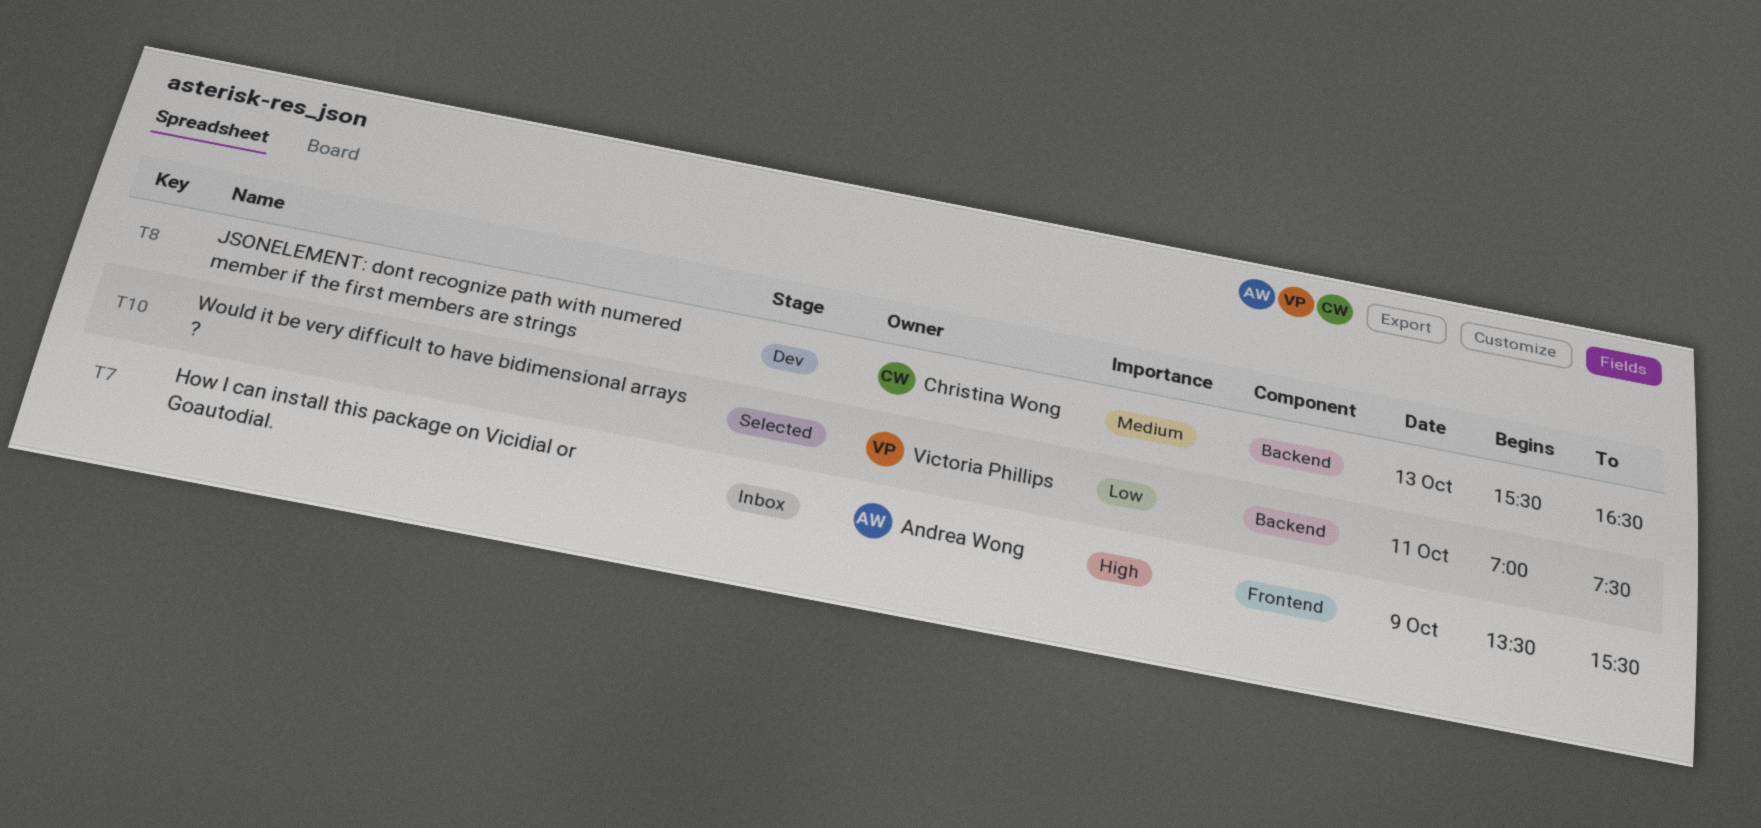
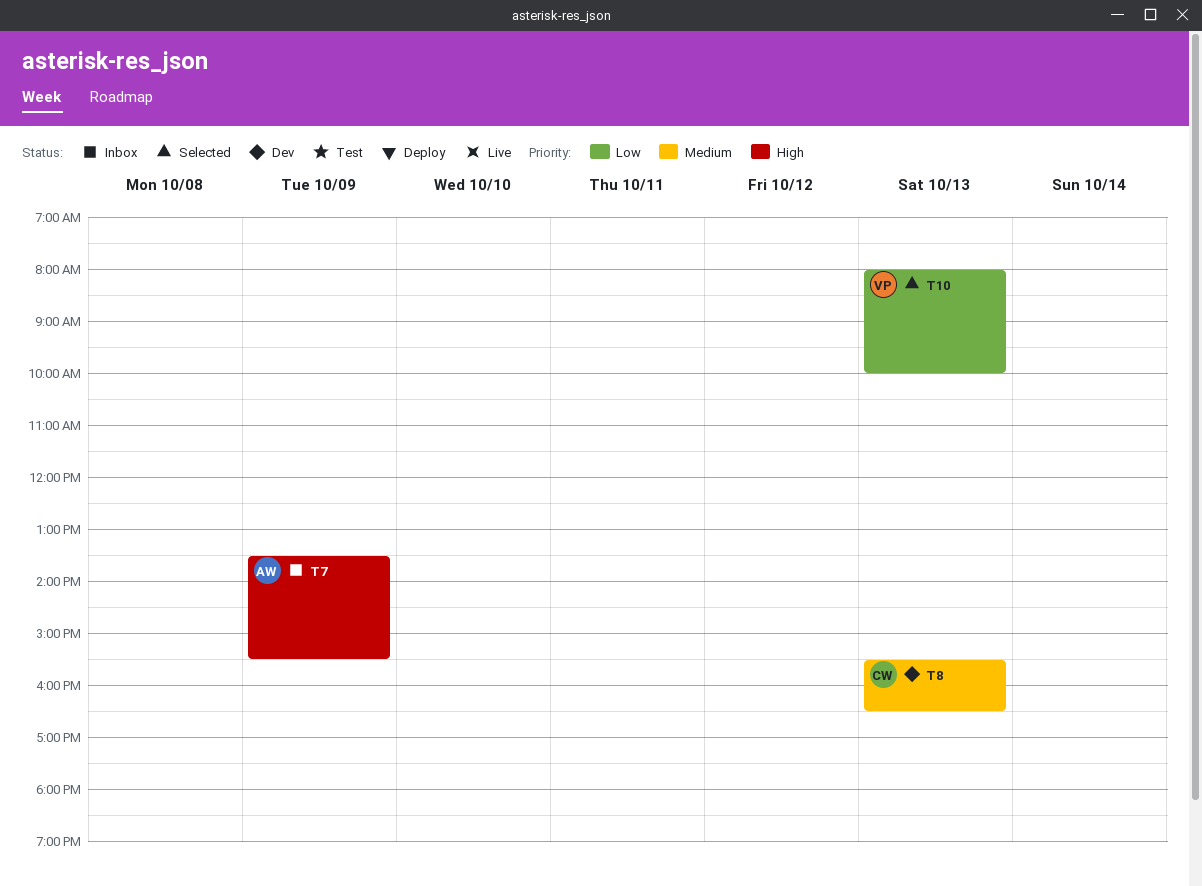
T10, day: Oct 11 -> Oct 13
T10, begins: 07:00 -> 08:00
T10, ends: 07:30 -> 10:00

